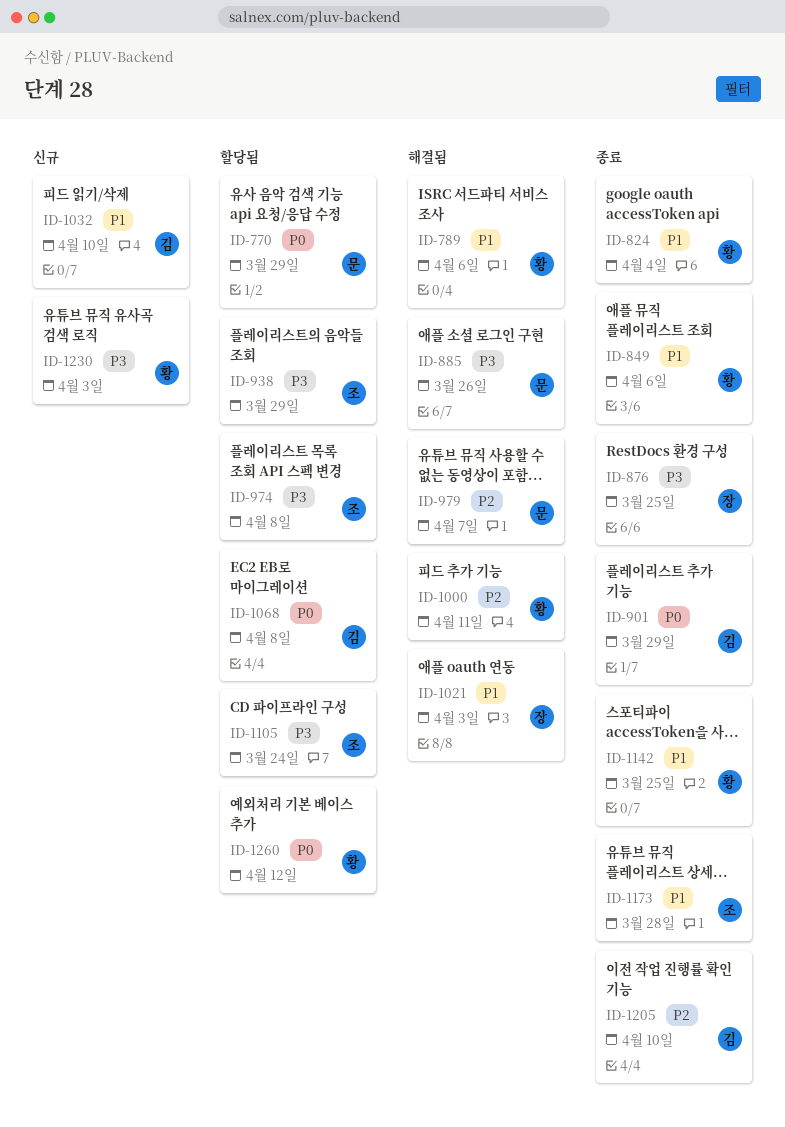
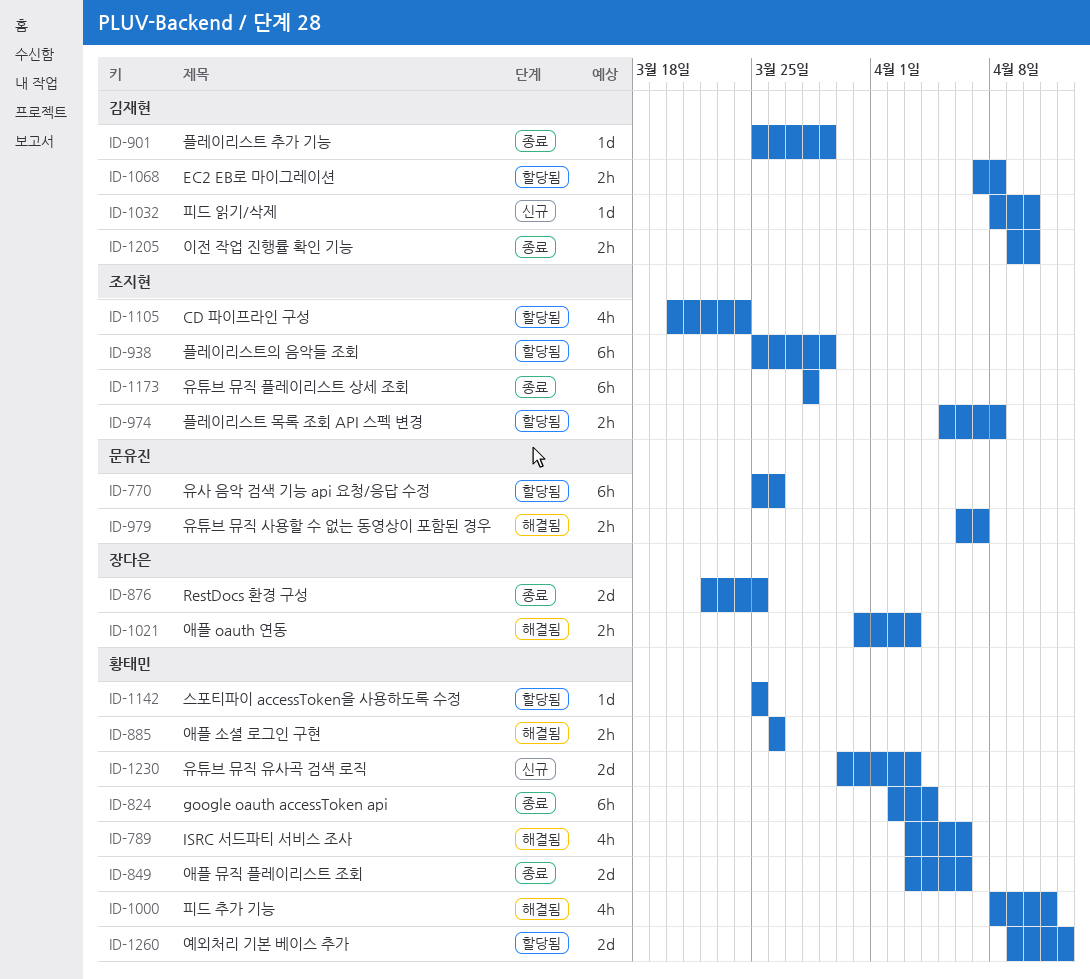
ID-770, due: Mar 29 -> Mar 26
ID-885, owner: 문유진 -> 황태민
ID-1142, status: 종료 -> 할당됨

